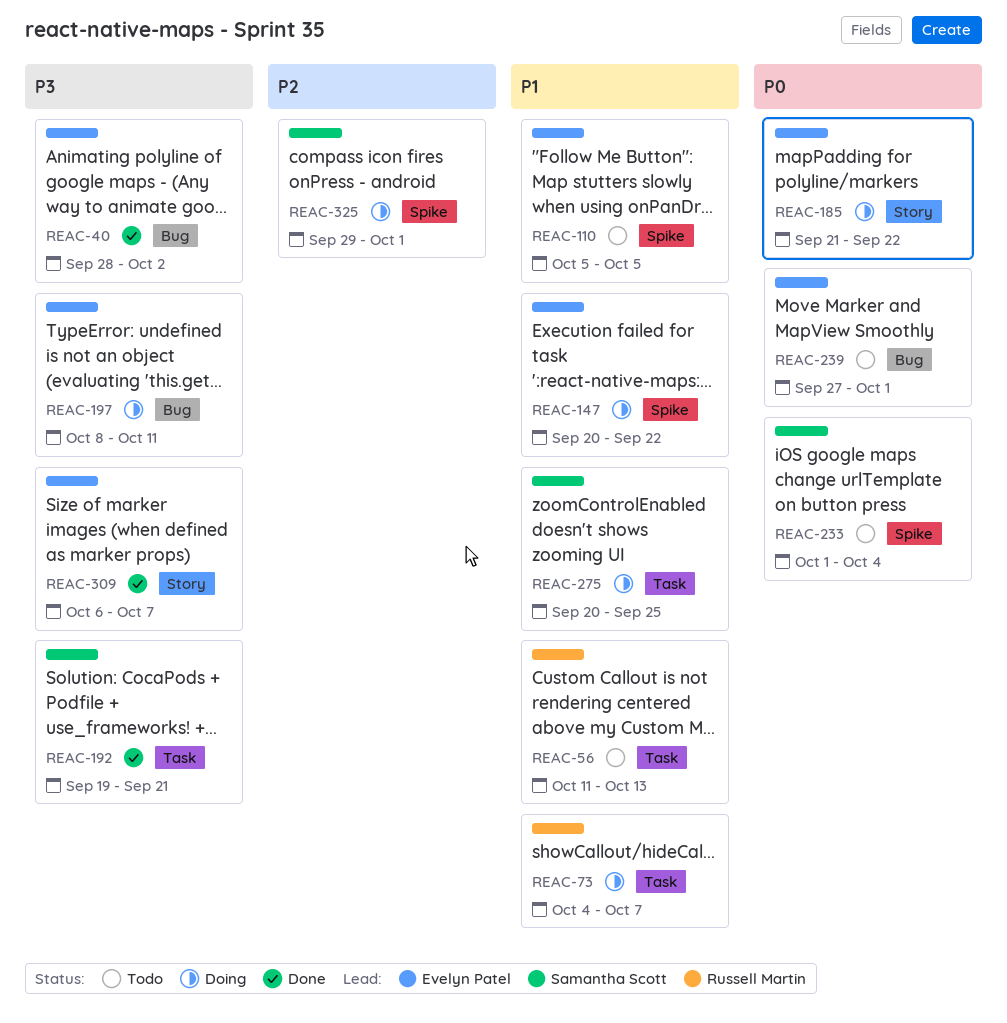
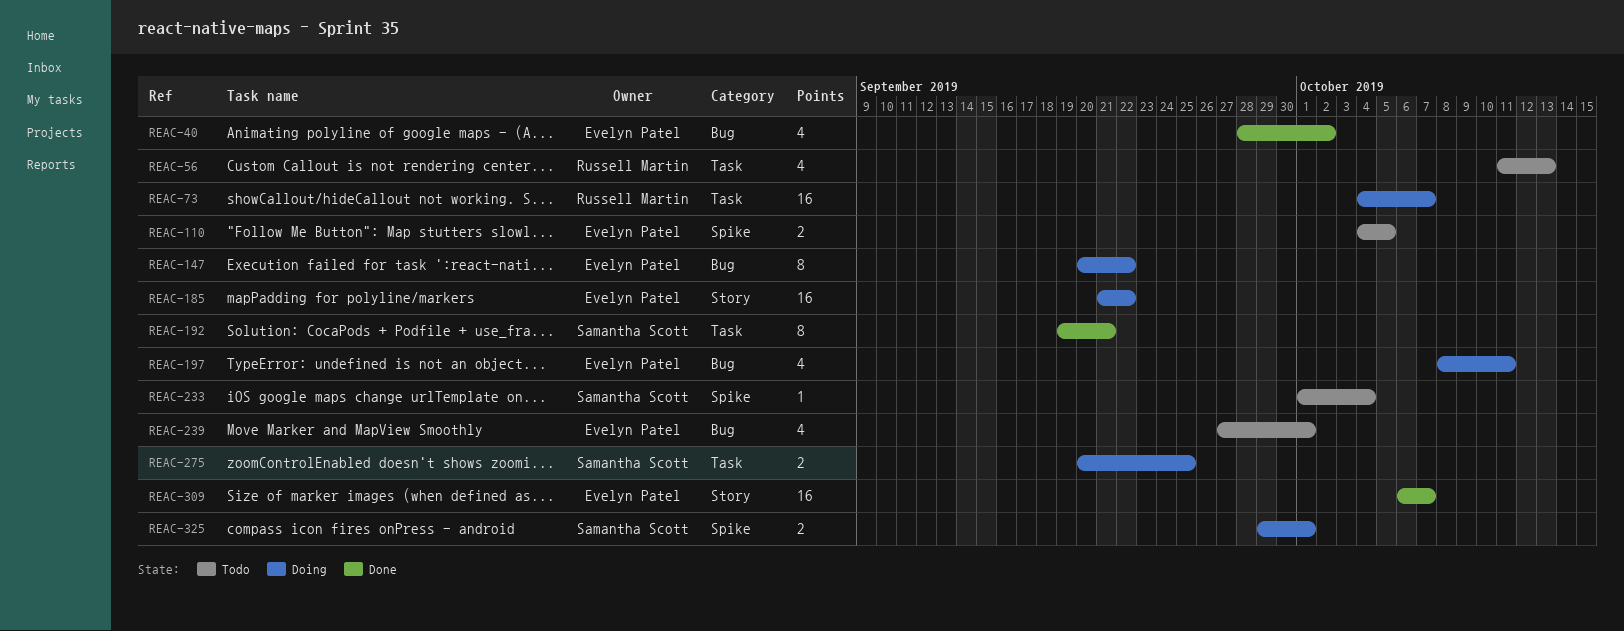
REAC-110, start: Oct 5 -> Oct 4
REAC-147, label: Spike -> Bug

